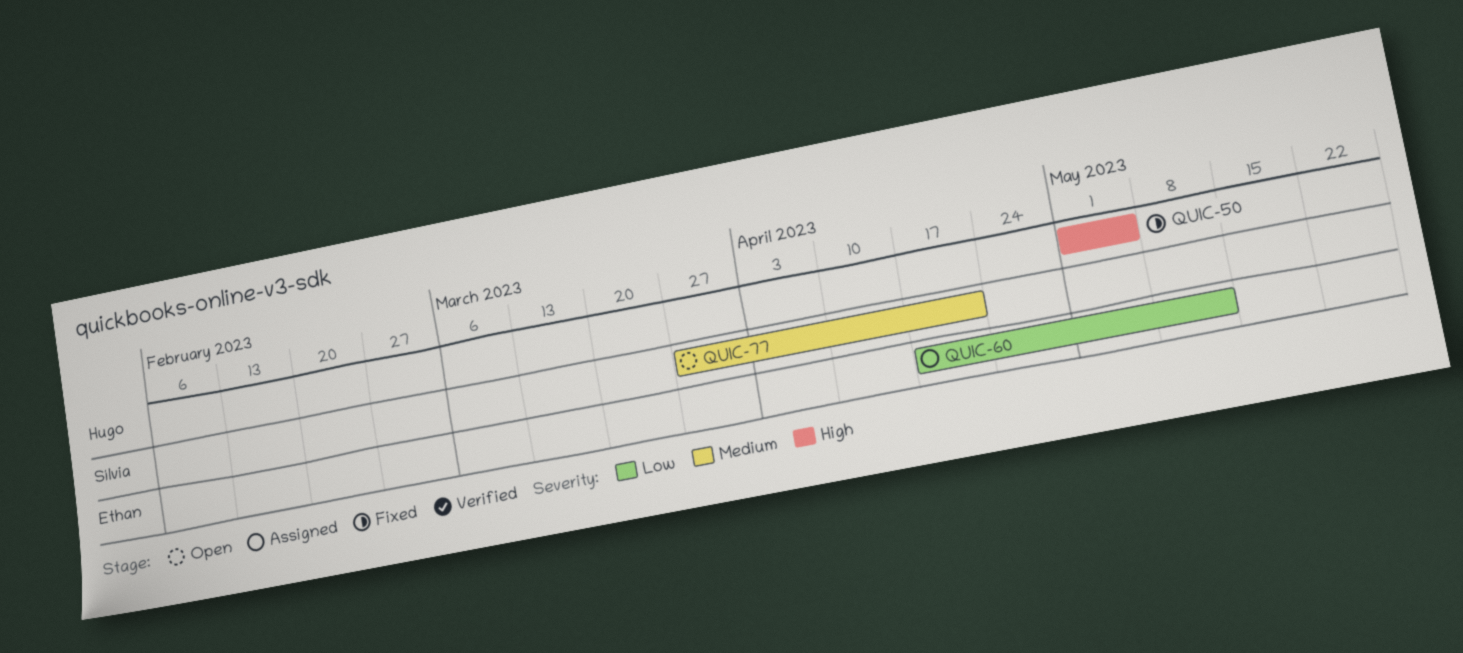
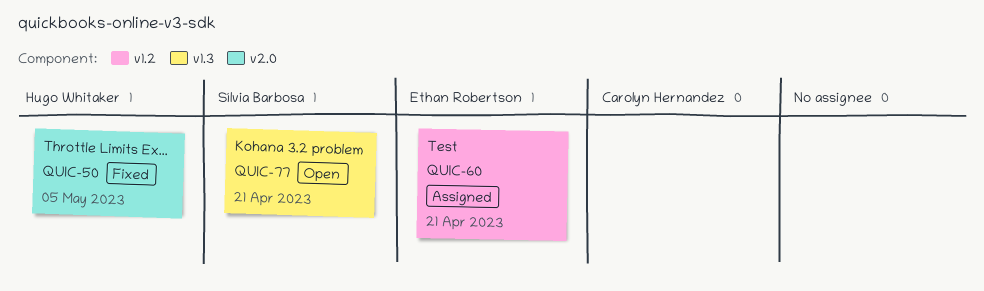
QUIC-60, due: May 12 -> Apr 21

